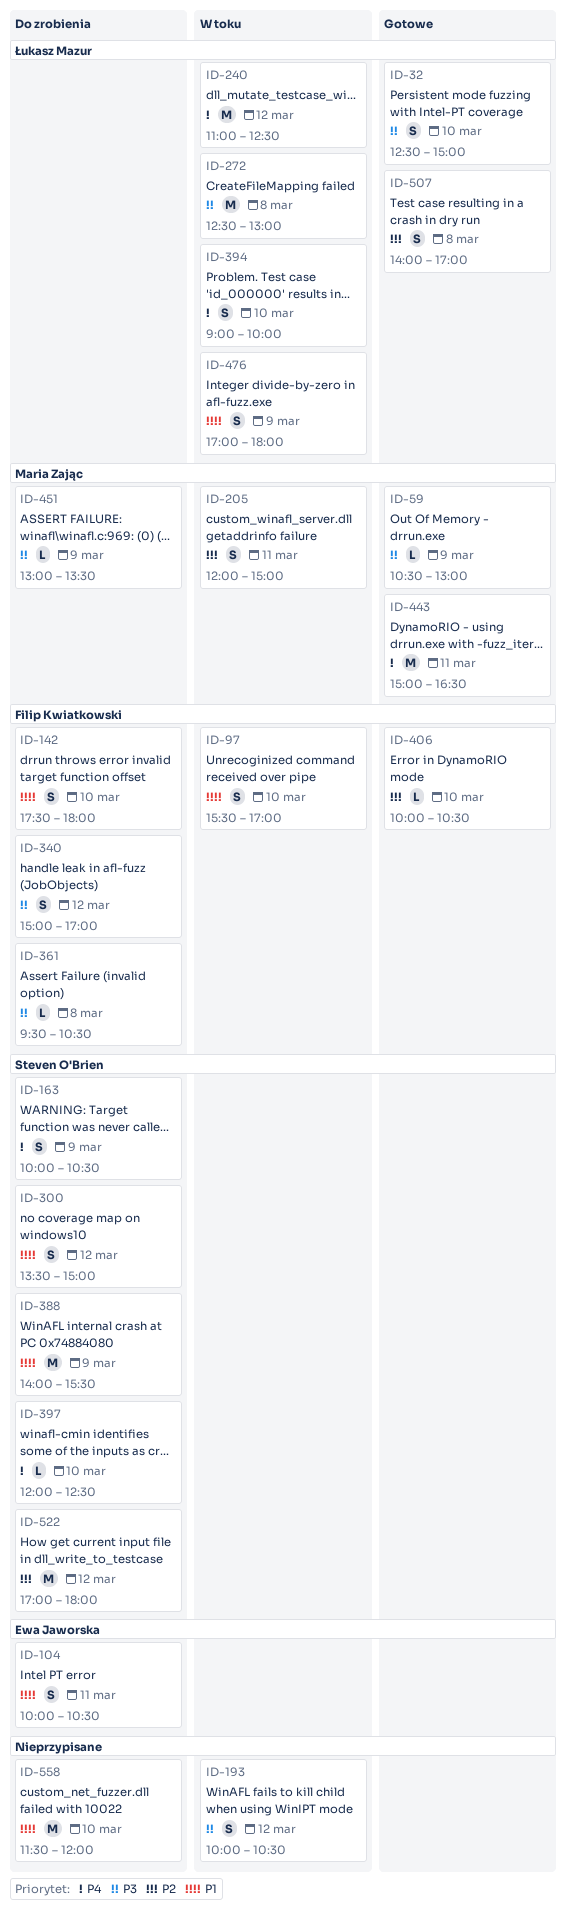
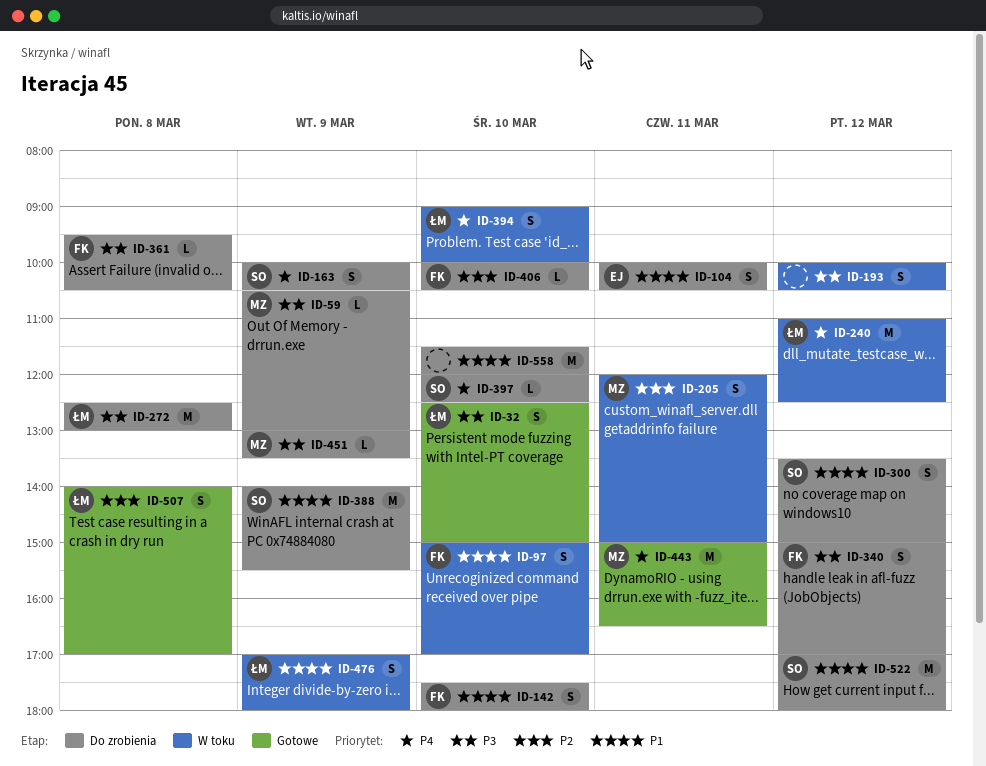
ID-59, status: Gotowe -> Do zrobienia
ID-97, begins: 15:30 -> 15:00
ID-272, status: W toku -> Do zrobienia
ID-406, status: Gotowe -> Do zrobienia
ID-522, priority: P2 -> P1

